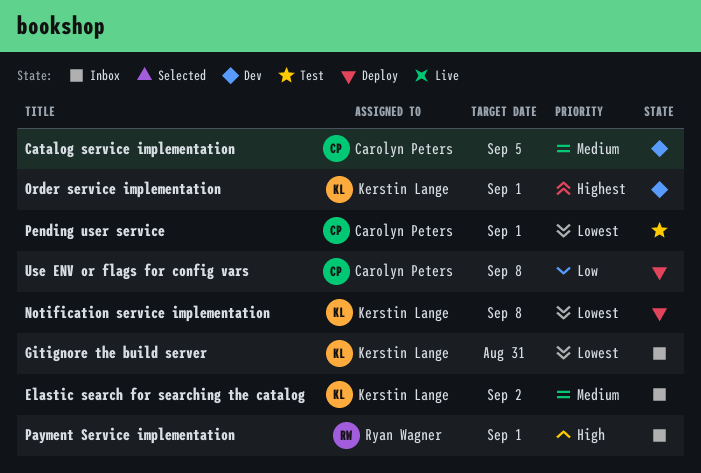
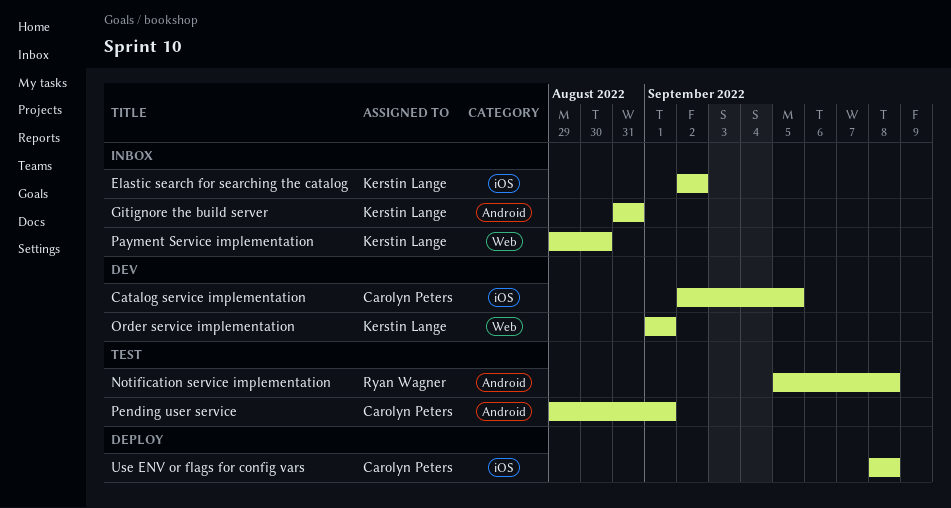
Notification service implementation, status: Deploy -> Test
Notification service implementation, owner: Kerstin Lange -> Ryan Wagner
Payment Service implementation, owner: Ryan Wagner -> Kerstin Lange
Payment Service implementation, due: Sep 1 -> Aug 30

